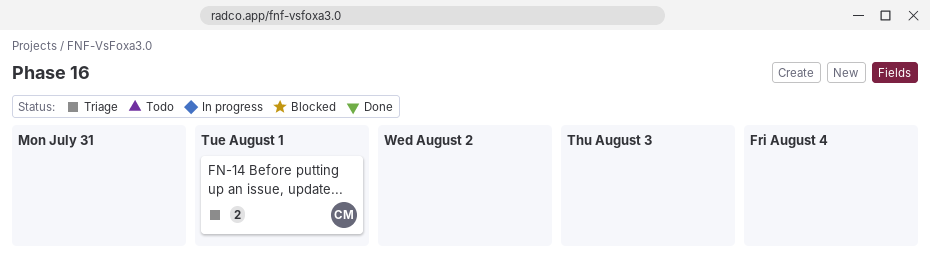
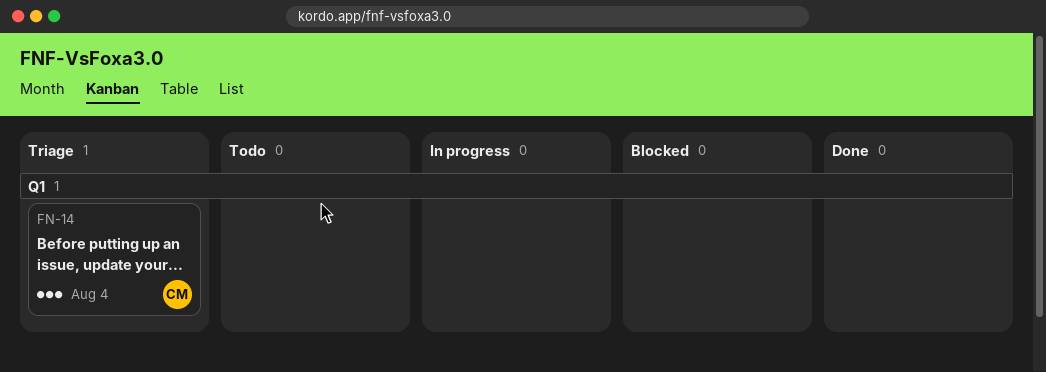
FN-14, estimate: 2 -> 3
FN-14, due: Aug 1 -> Aug 4

